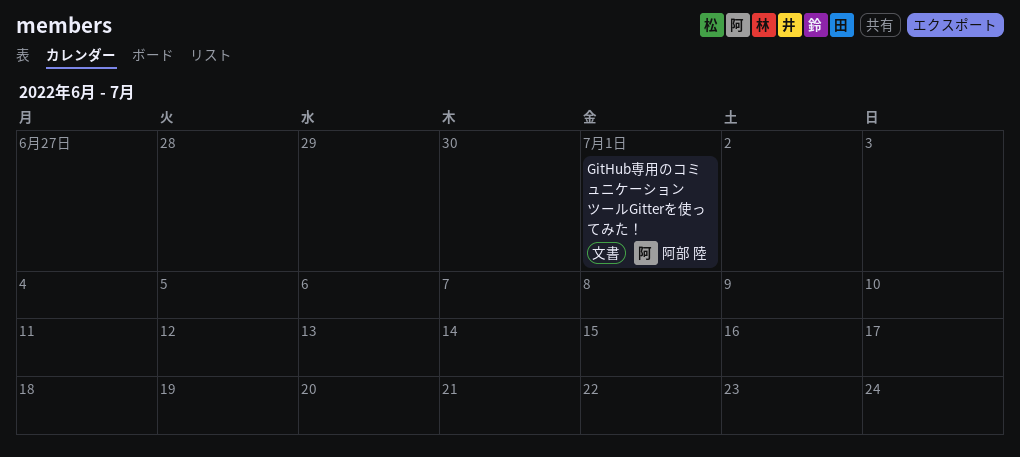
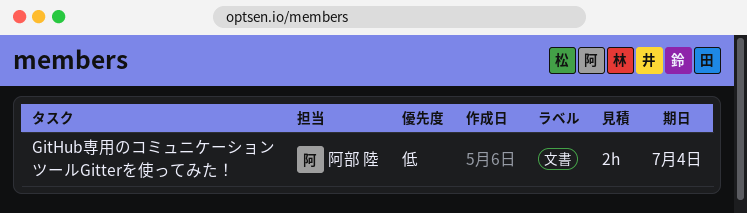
GitHub専用のコミュニケーションツールGitterを使ってみた！, due: Jul 1 -> Jul 4

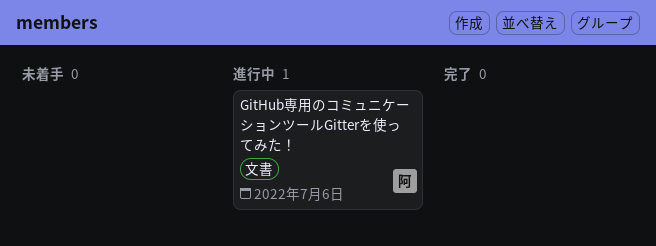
GitHub専用のコミュニケーションツールGitterを使ってみた！, due: Jul 4 -> Jul 6

